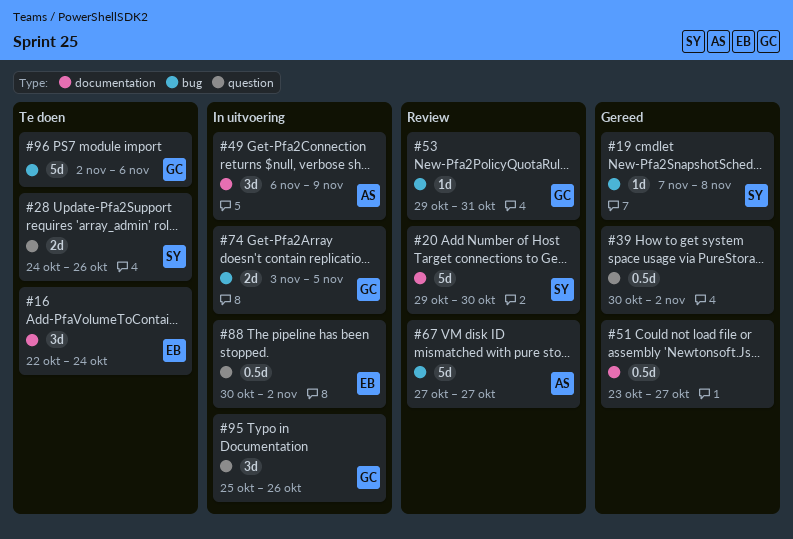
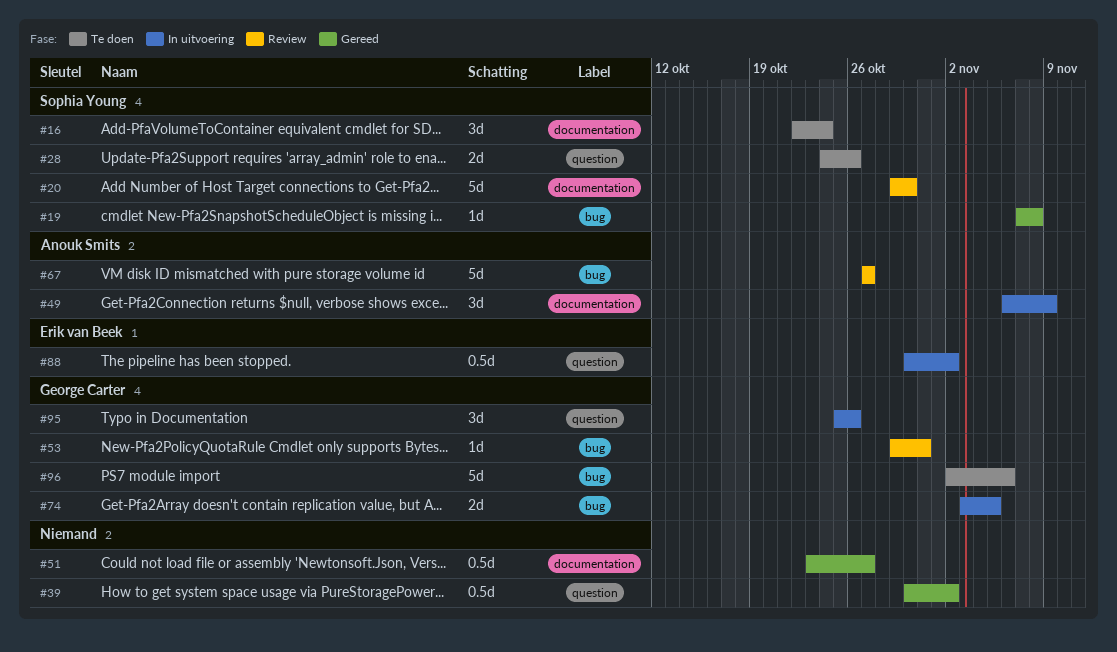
#16, owner: Erik van Beek -> Sophia Young

